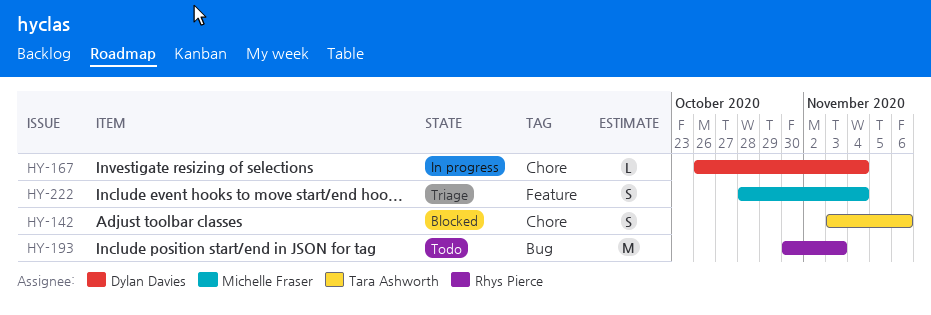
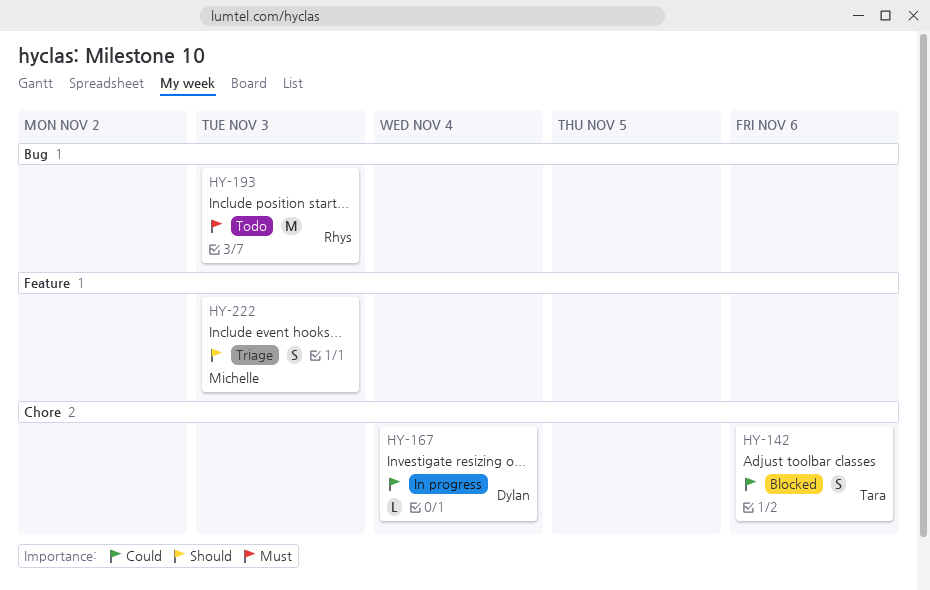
HY-222, due: Nov 4 -> Nov 3

